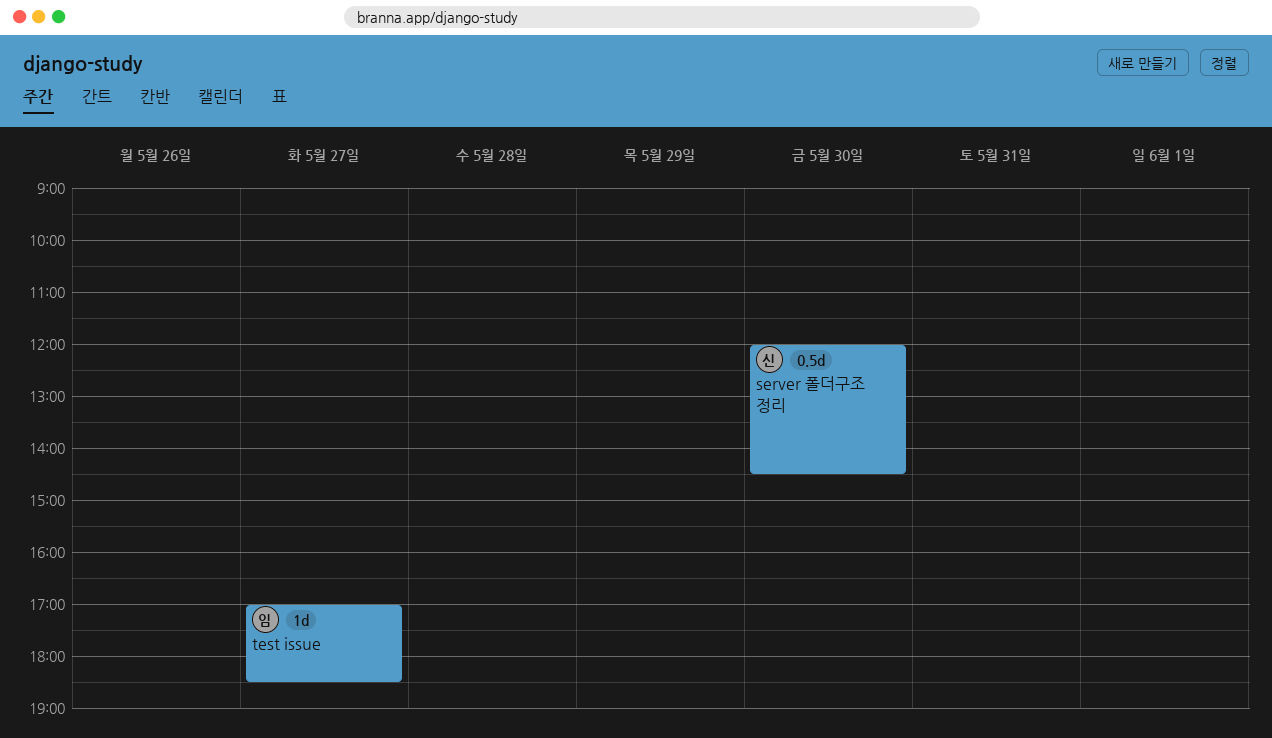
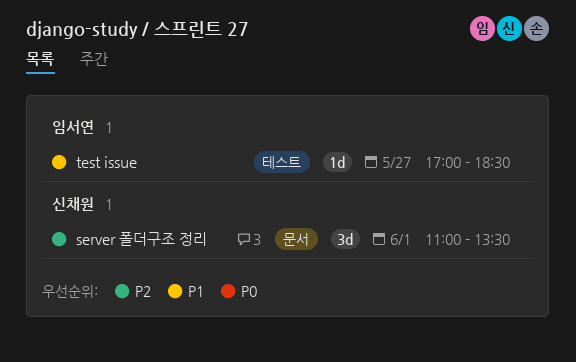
server 폴더구조 정리, estimate: 0.5d -> 3d
server 폴더구조 정리, day: May 30 -> Jun 1
server 폴더구조 정리, begins: 12:00 -> 11:00
server 폴더구조 정리, ends: 14:30 -> 13:30

